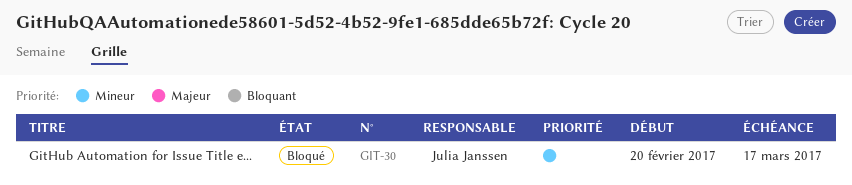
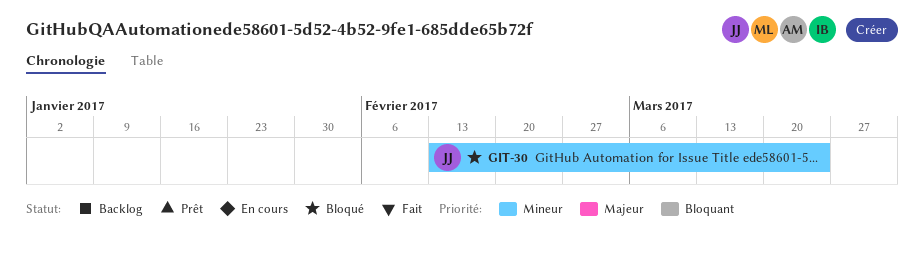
GIT-30, start: Feb 20 -> Feb 13
GIT-30, due: Mar 17 -> Mar 24

